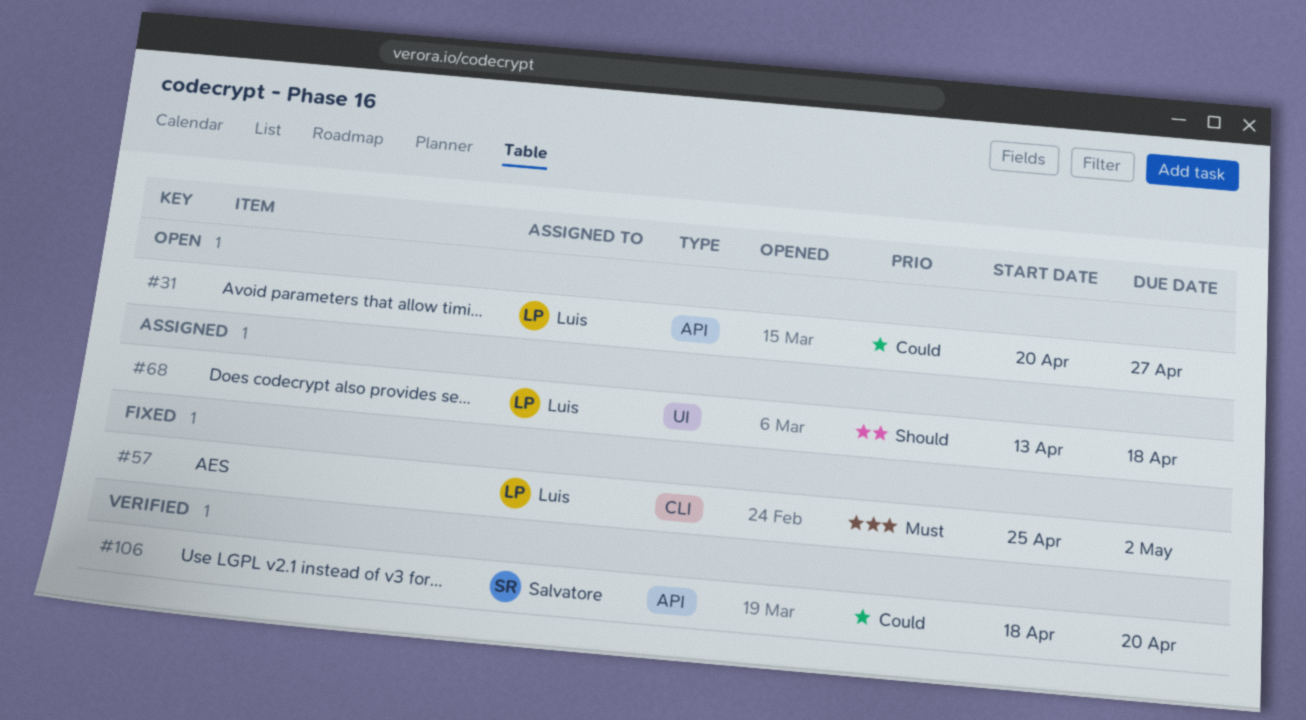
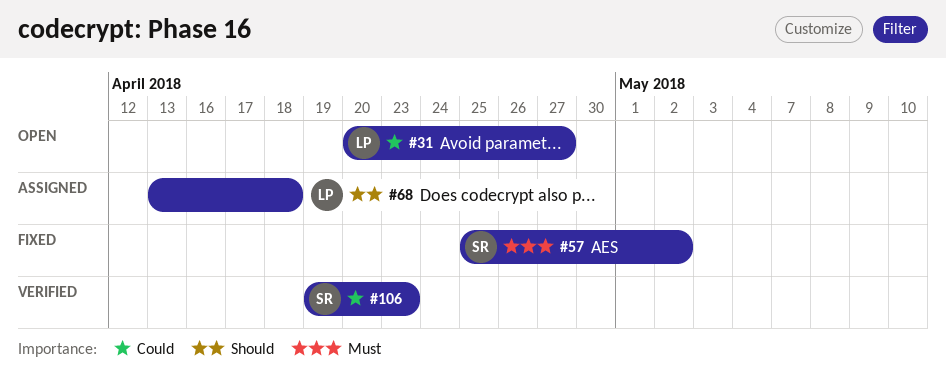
#57, owner: Luis -> Salvatore
#106, start: Apr 18 -> Apr 19
#106, due: Apr 20 -> Apr 23

